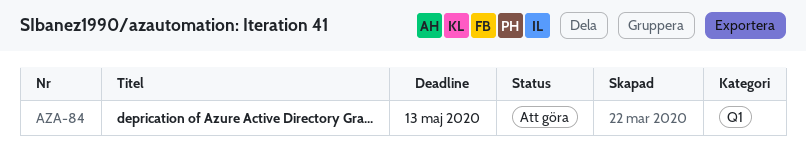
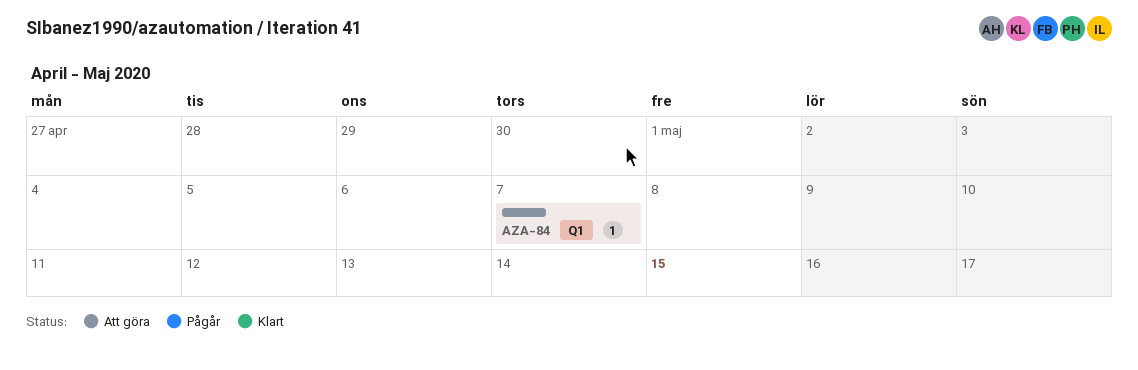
AZA-84, due: May 13 -> May 7

